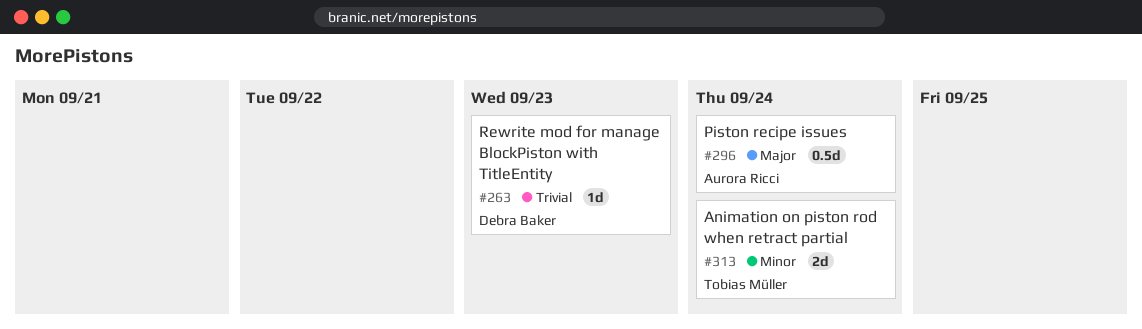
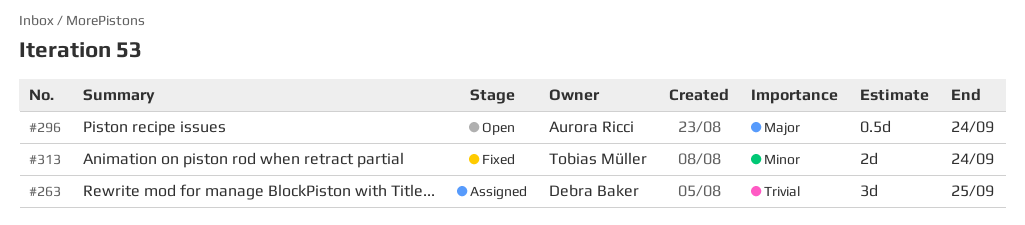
#263, estimate: 1d -> 3d
#263, due: Sep 23 -> Sep 25

